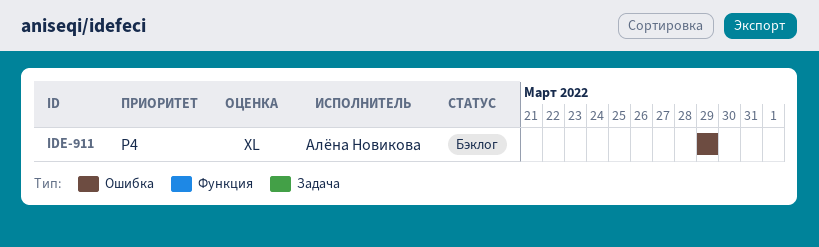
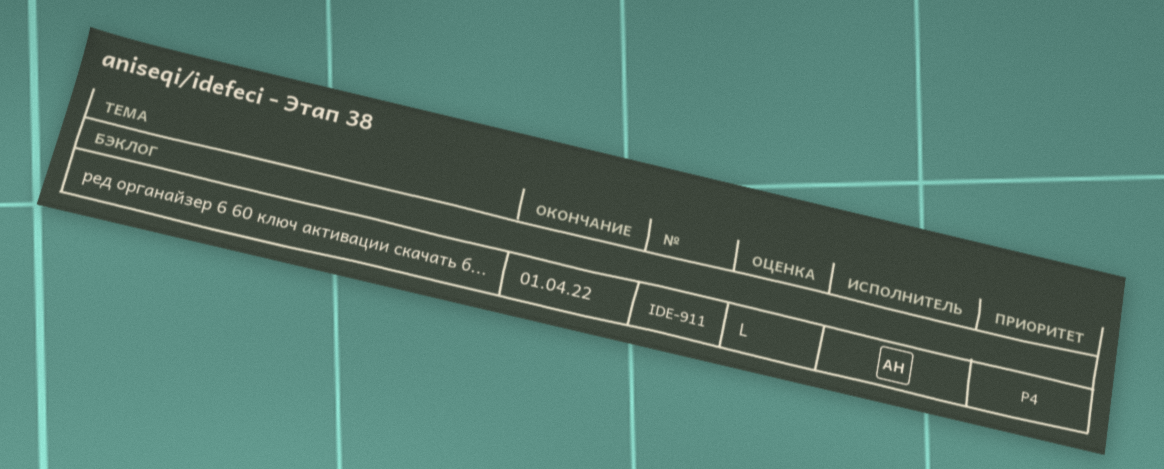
IDE-911, estimate: XL -> L
IDE-911, due: Mar 29 -> Apr 1

